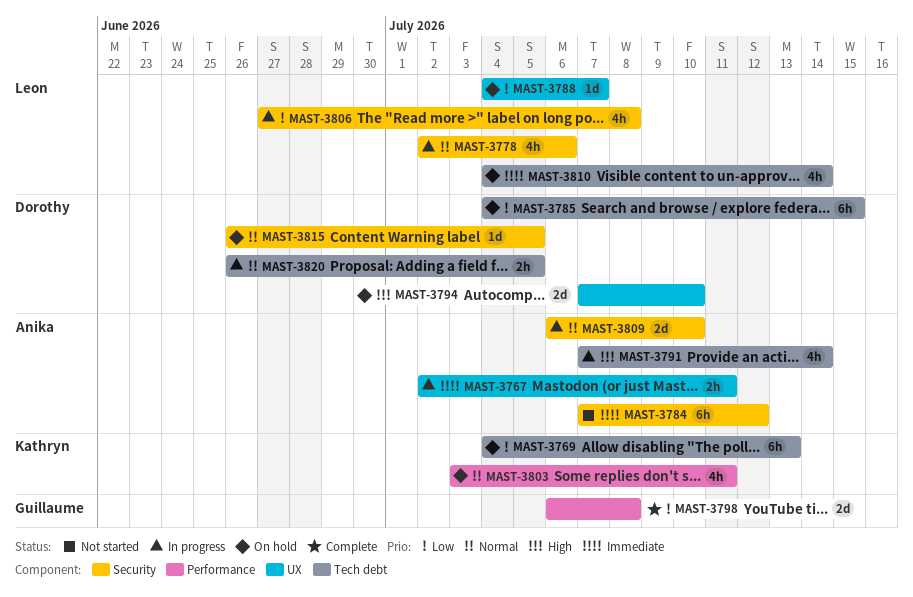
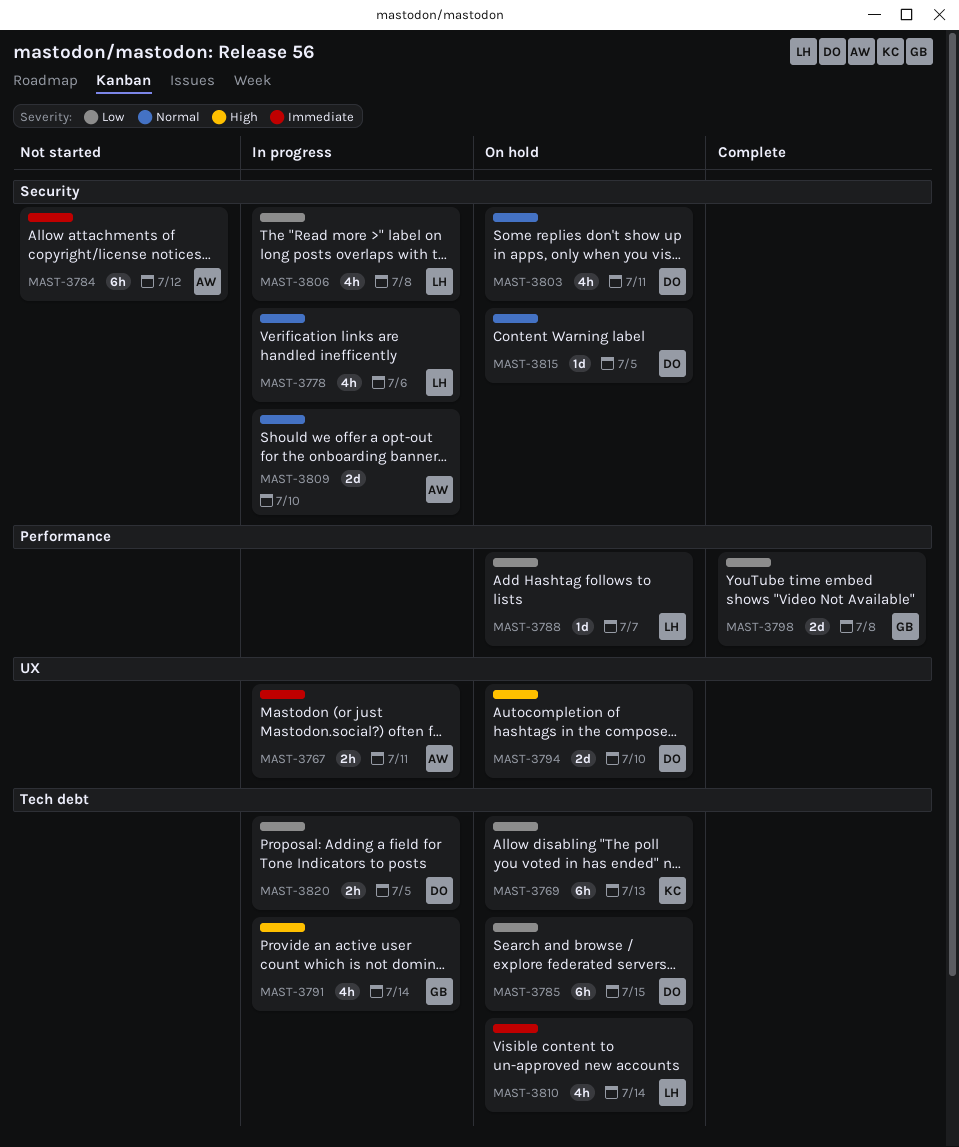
MAST-3788, label: UX -> Performance
MAST-3791, owner: Anika -> Guillaume
MAST-3803, owner: Kathryn -> Dorothy
MAST-3803, label: Performance -> Security
MAST-3820, priority: Normal -> Low

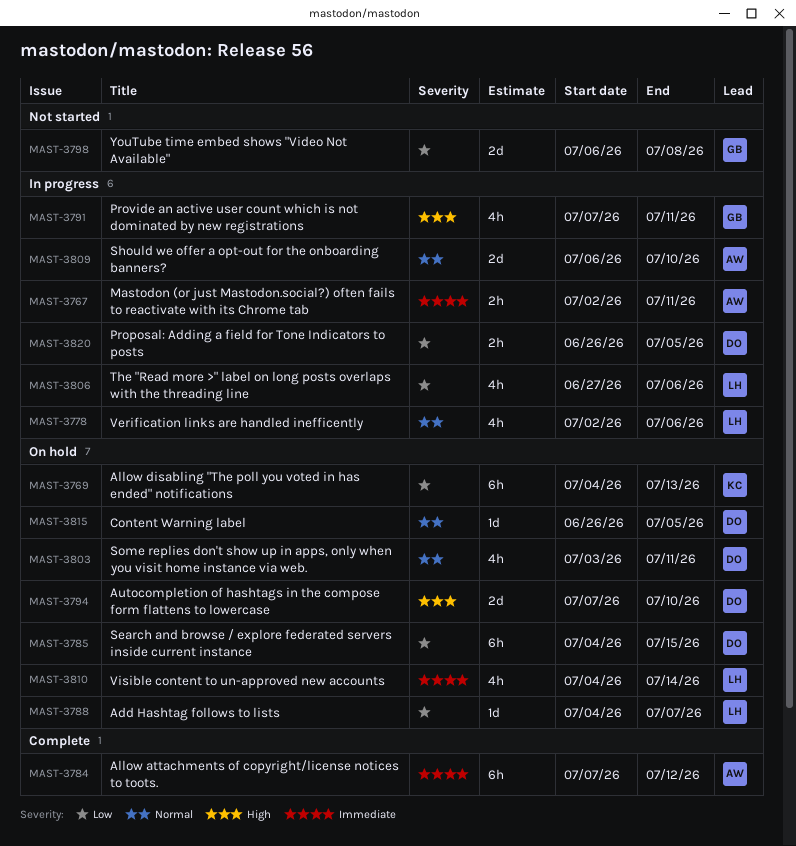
MAST-3784, status: Not started -> Complete
MAST-3791, due: Jul 14 -> Jul 11
MAST-3798, status: Complete -> Not started
MAST-3806, due: Jul 8 -> Jul 6

